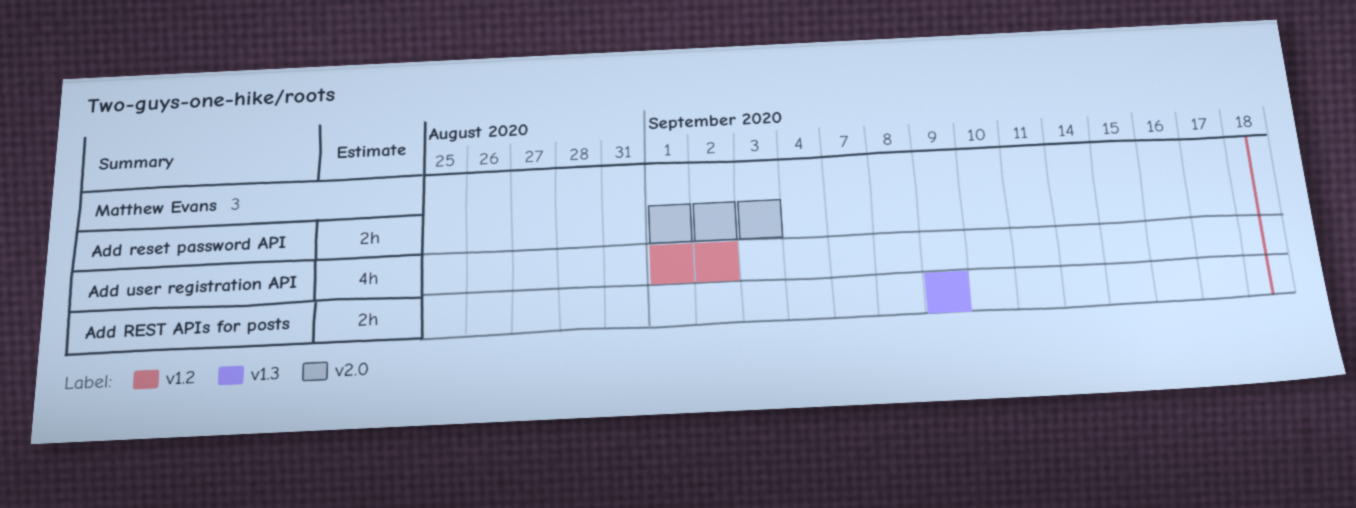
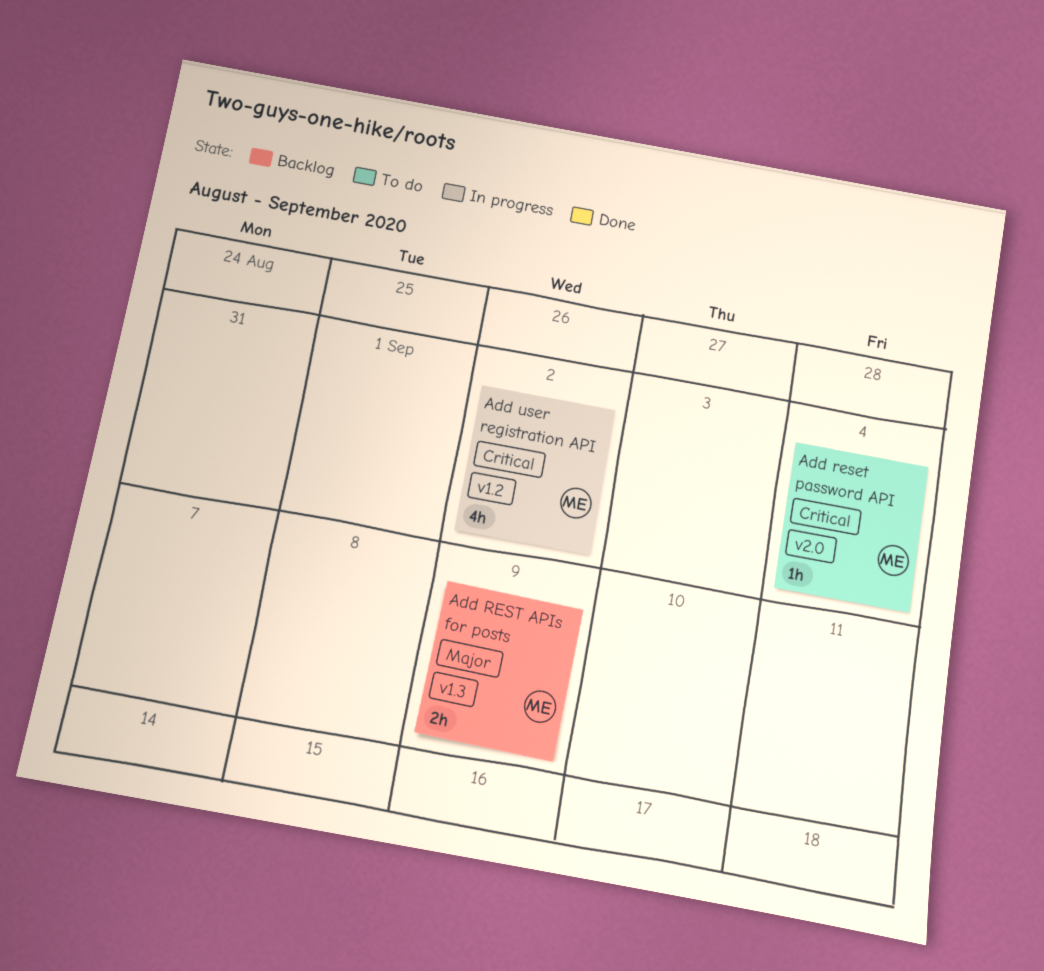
Add reset password API, estimate: 2h -> 1h
Add reset password API, due: Sep 3 -> Sep 4

